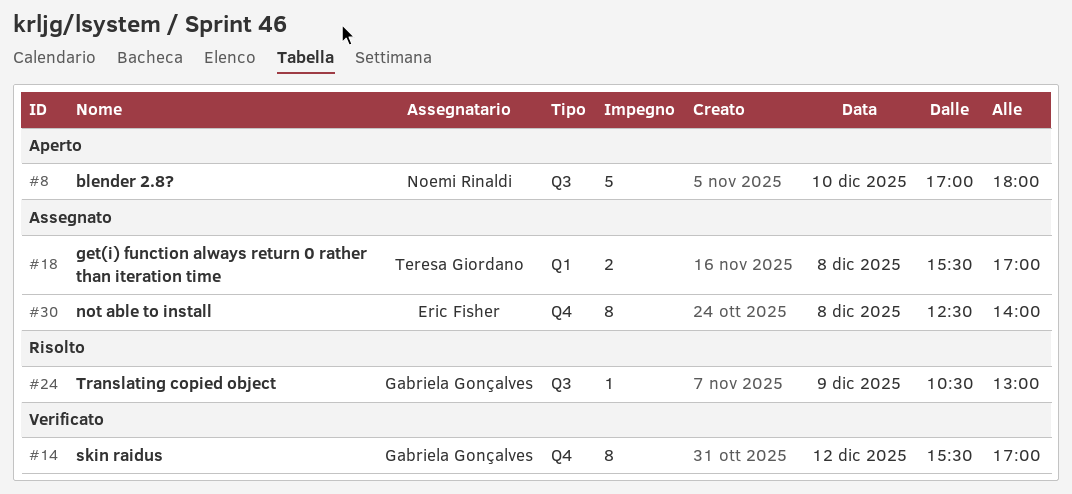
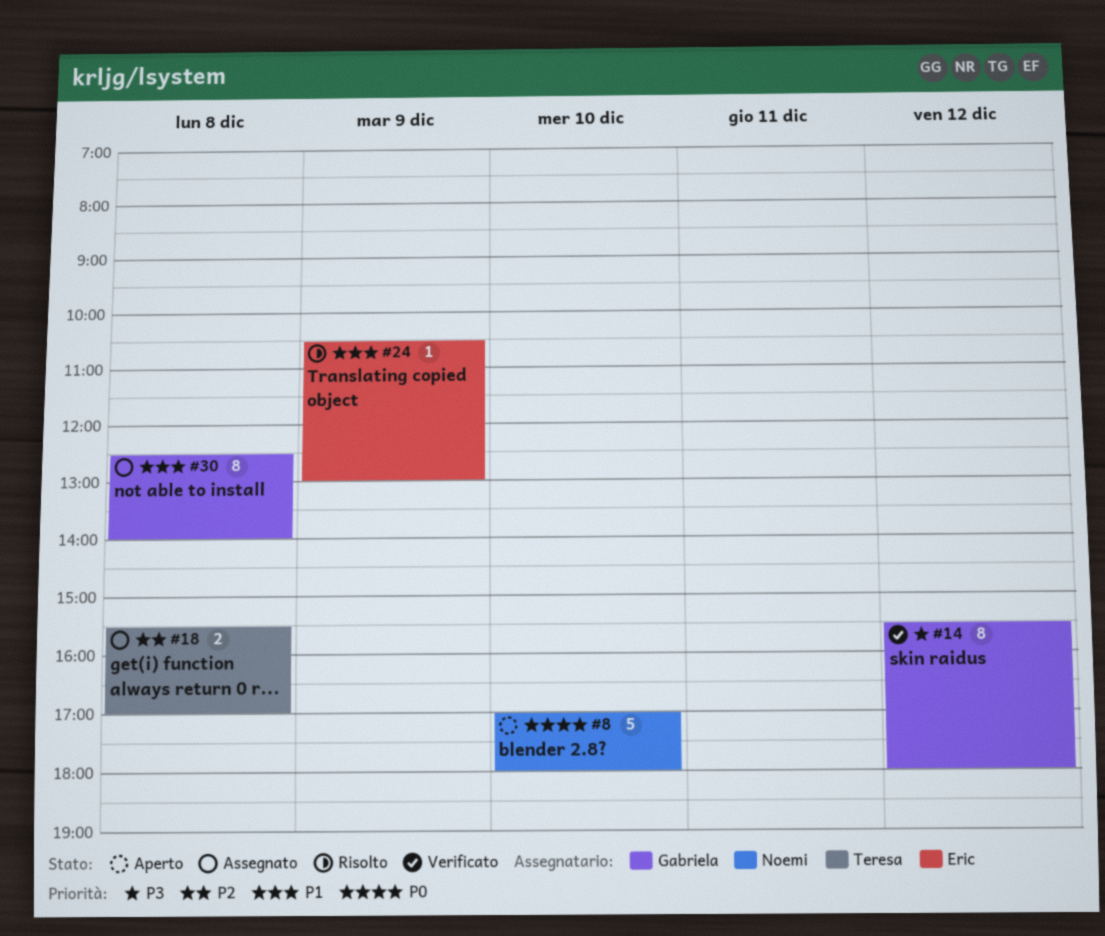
#14, ends: 17:00 -> 18:00
#24, owner: Gabriela Gonçalves -> Eric Fisher
#30, owner: Eric Fisher -> Gabriela Gonçalves

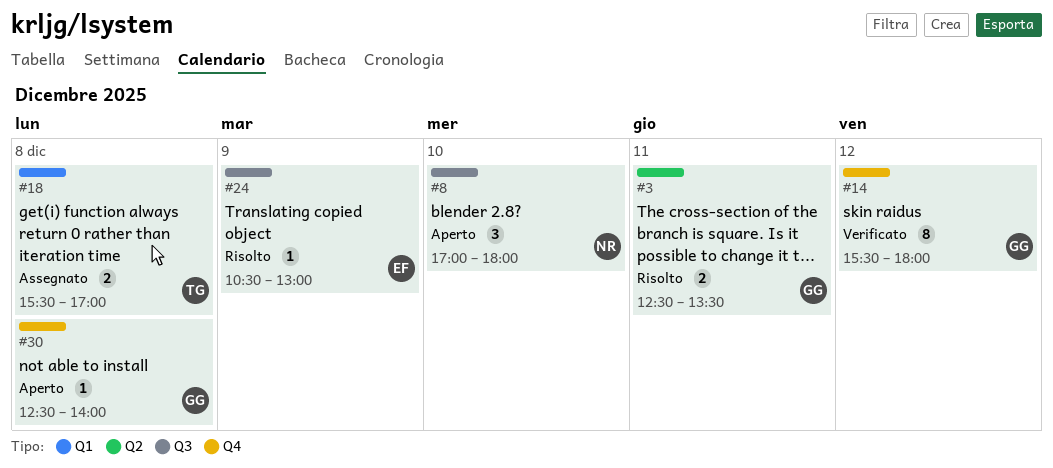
#3: none -> present
#8, estimate: 5 -> 3
#30, status: Assegnato -> Aperto
#30, estimate: 8 -> 1

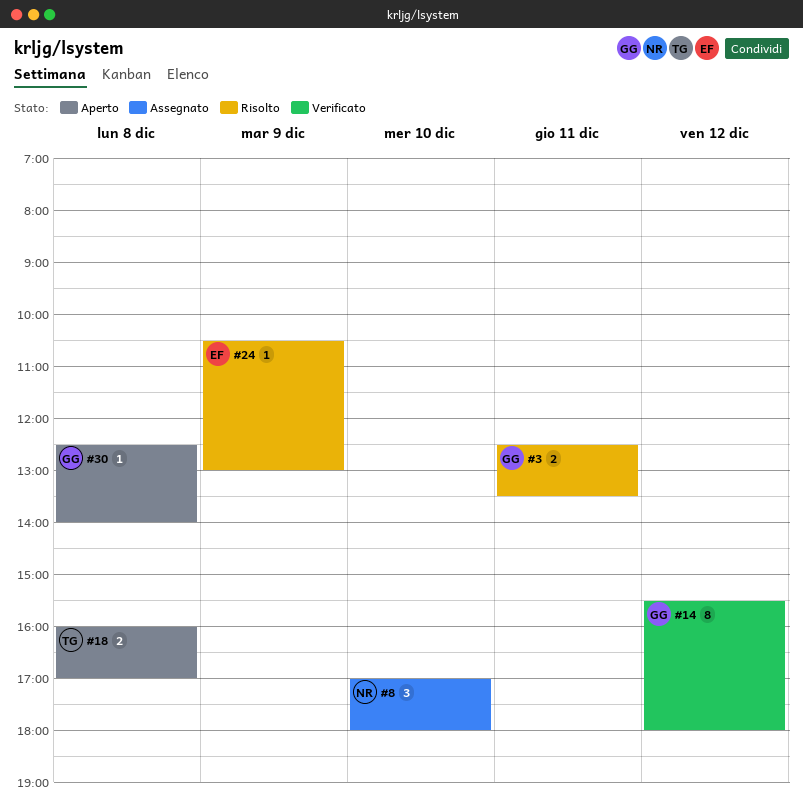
#8, status: Aperto -> Assegnato
#18, status: Assegnato -> Aperto
#18, begins: 15:30 -> 16:00

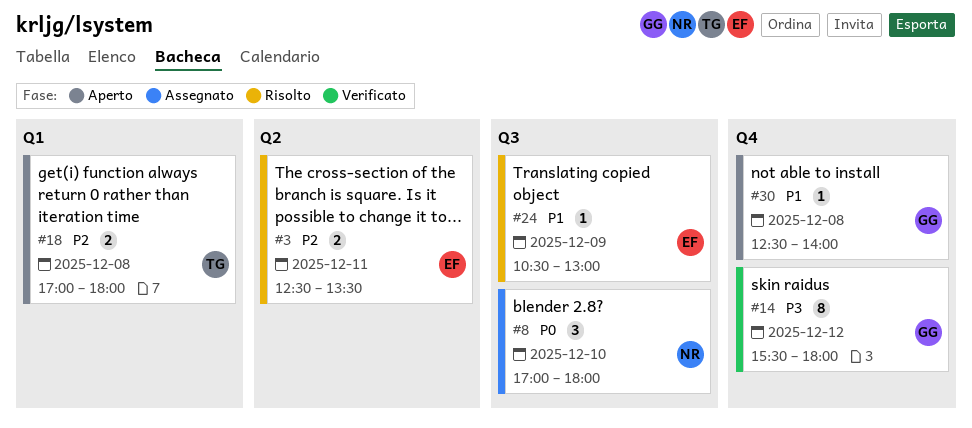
#3, owner: GG -> EF
#18, begins: 16:00 -> 17:00
#18, ends: 17:00 -> 18:00

